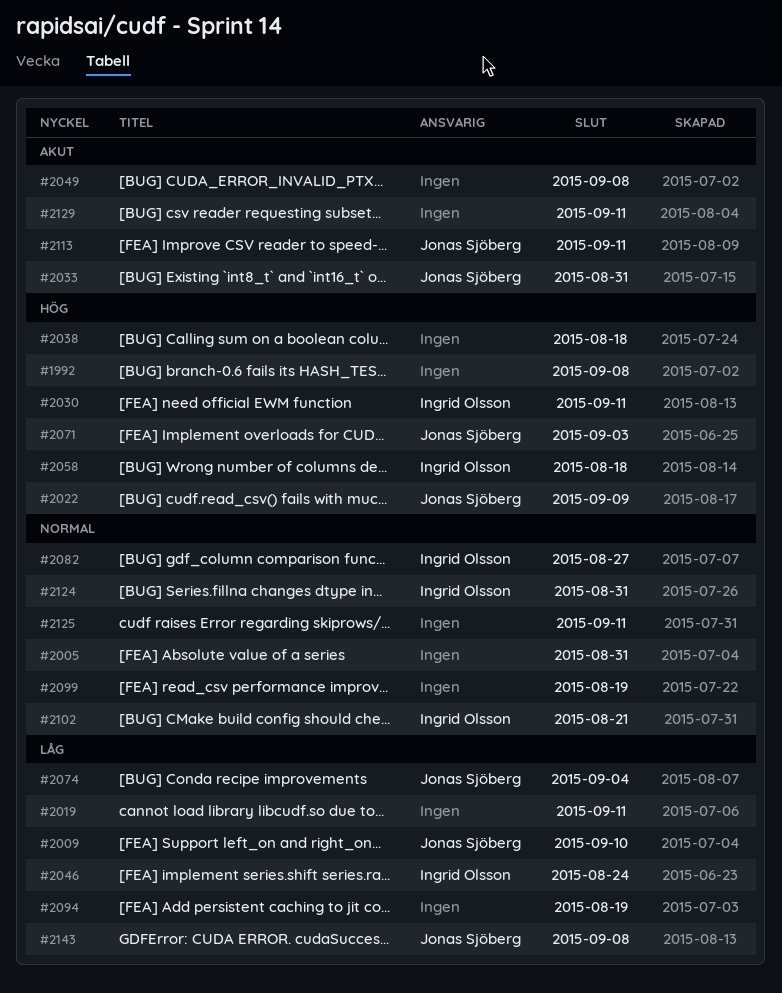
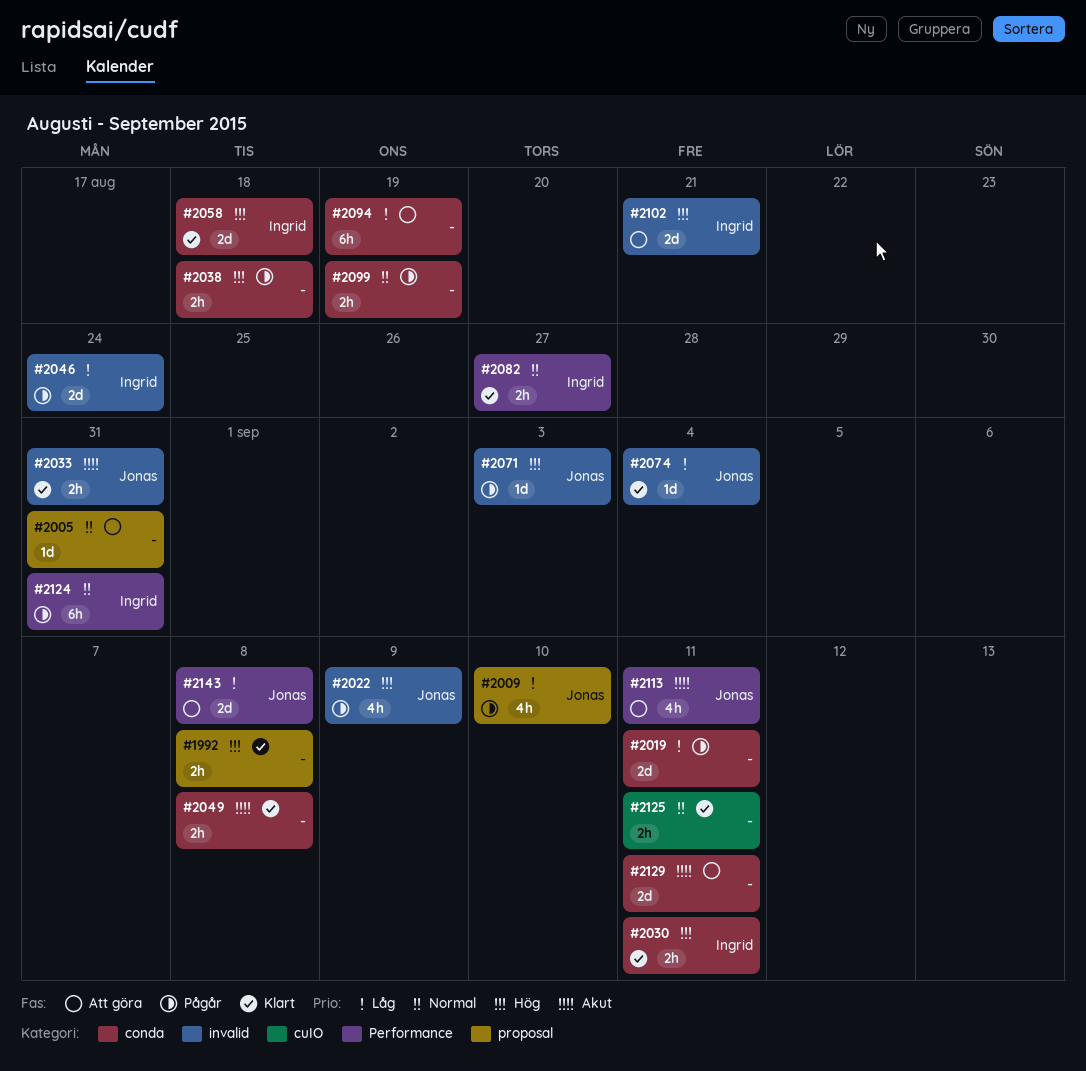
#2102, priority: Normal -> Hög

